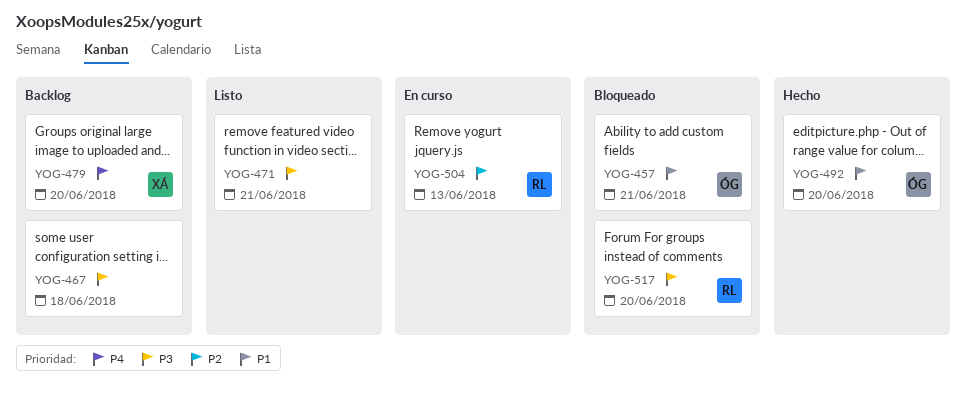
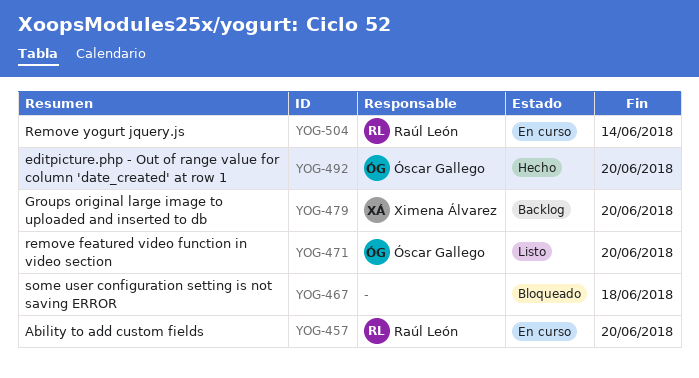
YOG-457, status: Bloqueado -> En curso
YOG-457, owner: Óscar Gallego -> Raúl León
YOG-457, due: Jun 21 -> Jun 20
YOG-467, status: Backlog -> Bloqueado
YOG-471, owner: none -> Óscar Gallego
YOG-471, due: Jun 21 -> Jun 20
YOG-504, due: Jun 13 -> Jun 14
YOG-517: present -> none

